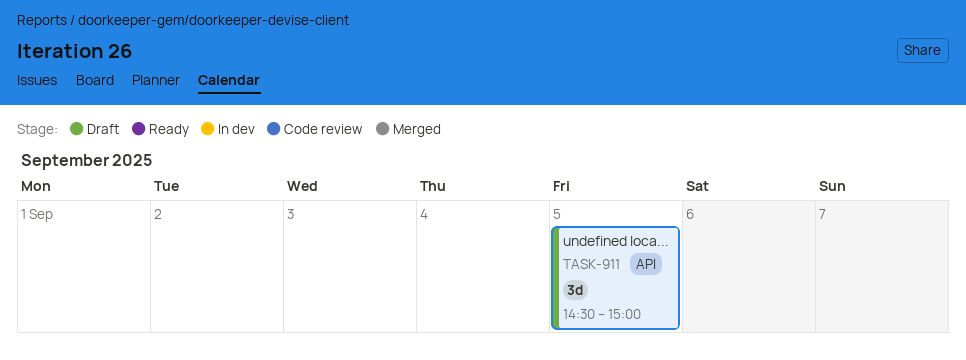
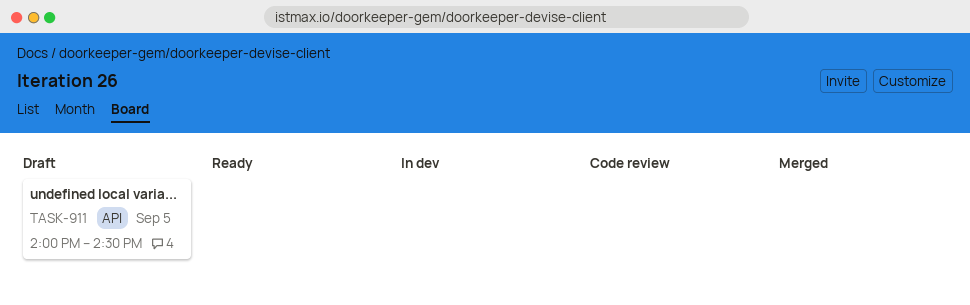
TASK-911, begins: 14:30 -> 14:00
TASK-911, ends: 15:00 -> 14:30

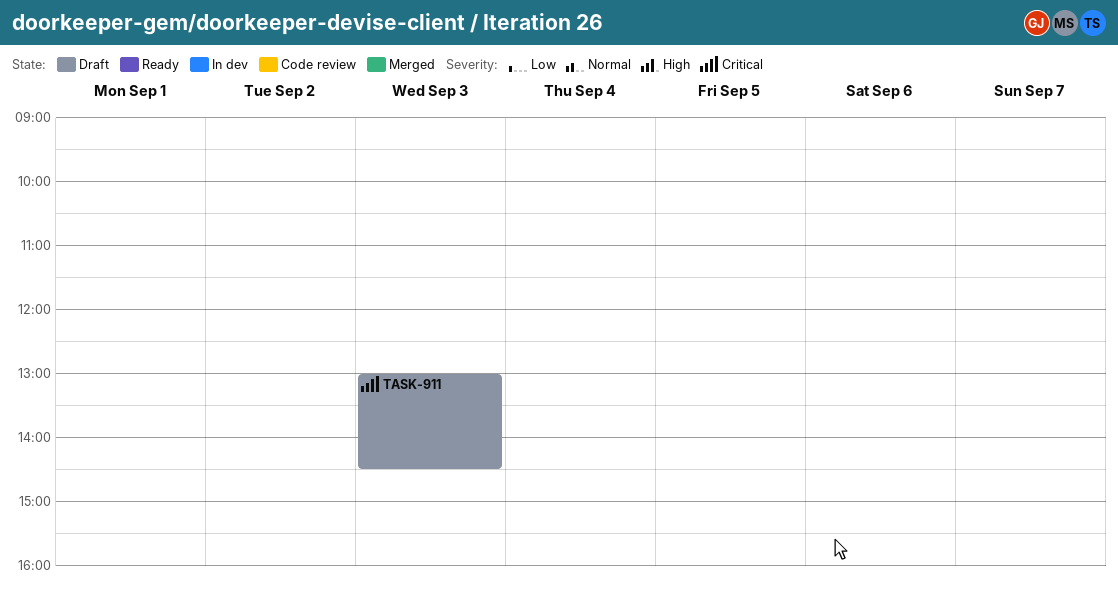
TASK-911, day: Sep 5 -> Sep 3
TASK-911, begins: 14:00 -> 13:00

